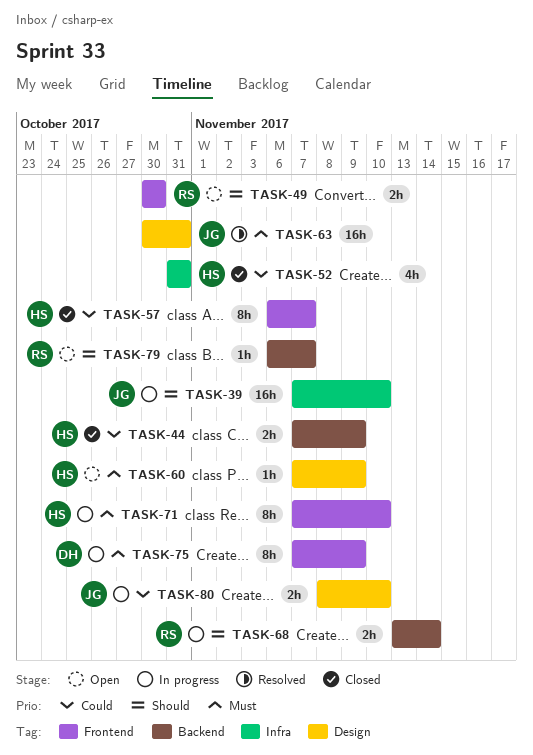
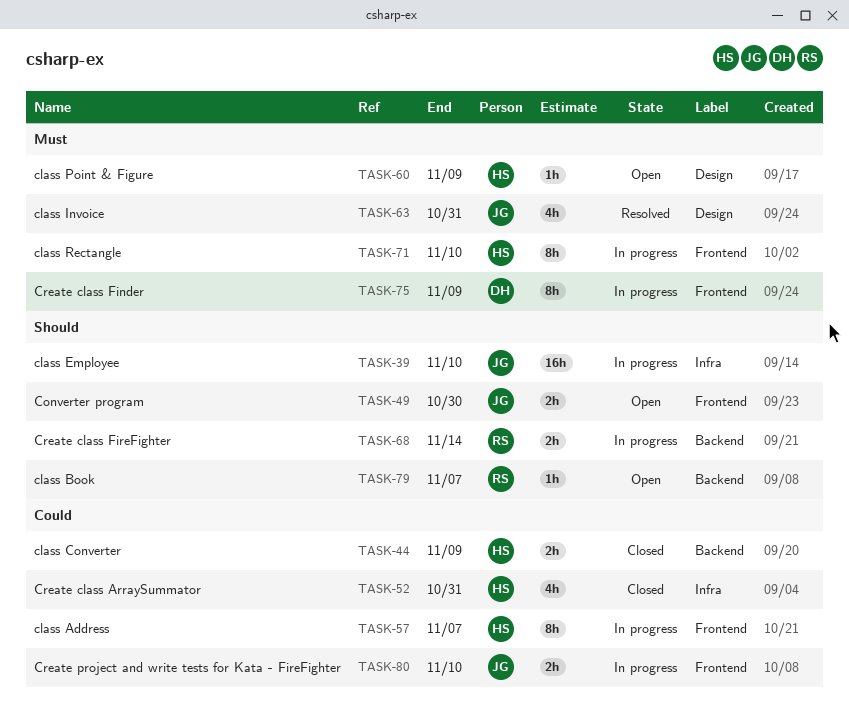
TASK-49, owner: RS -> JG
TASK-57, status: Closed -> In progress
TASK-63, estimate: 16h -> 4h
TASK-80, label: Design -> Frontend

